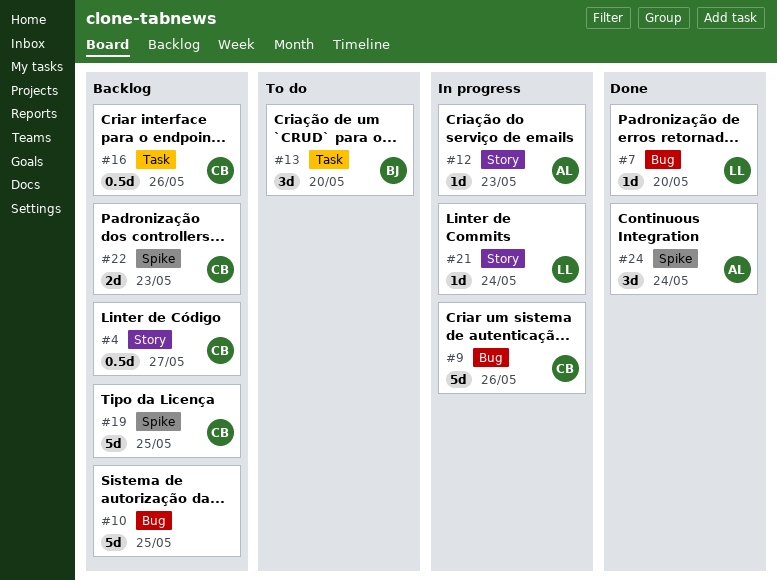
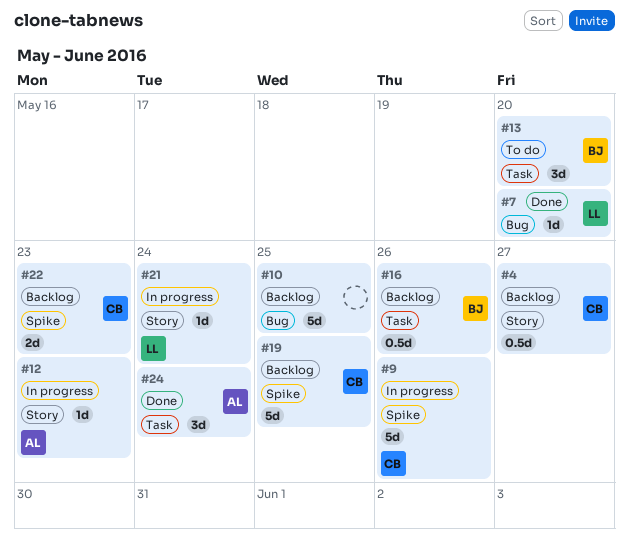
#9, label: Bug -> Spike
#16, owner: CB -> BJ
#24, label: Spike -> Task

